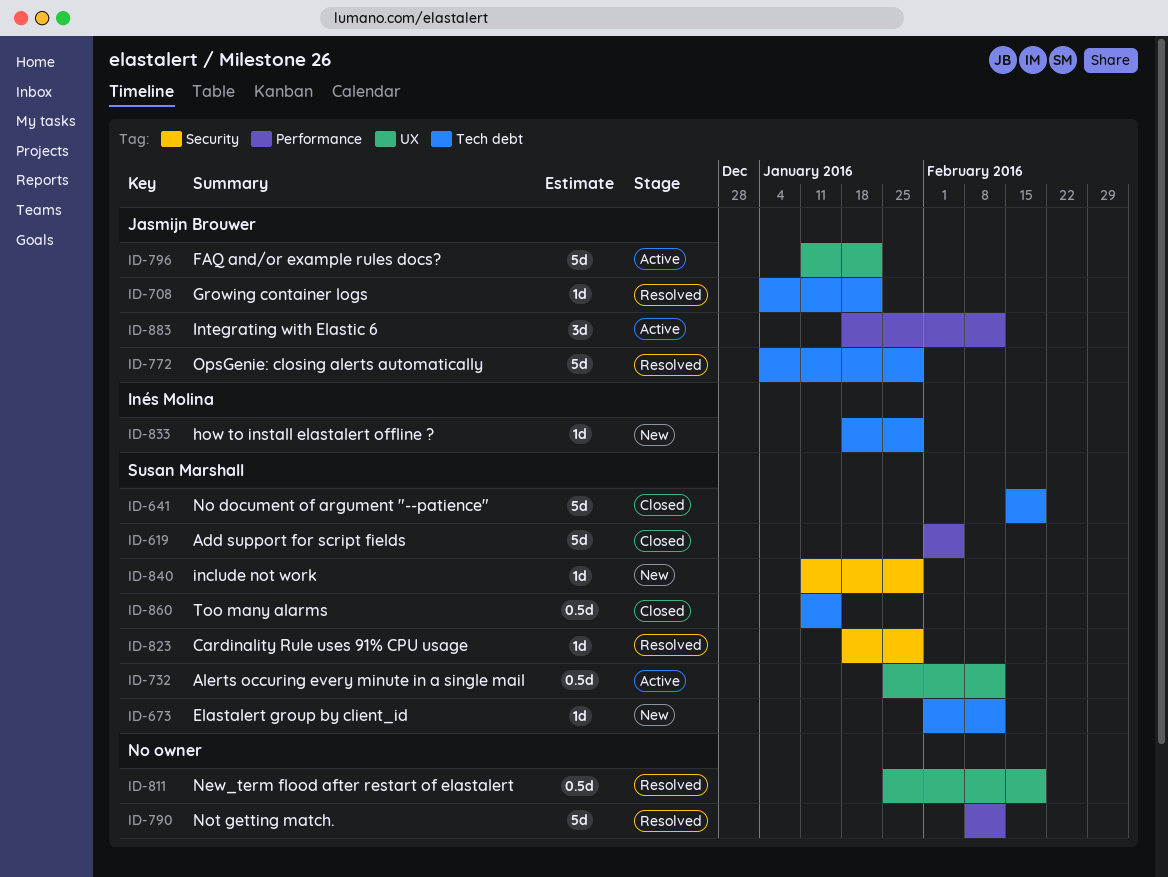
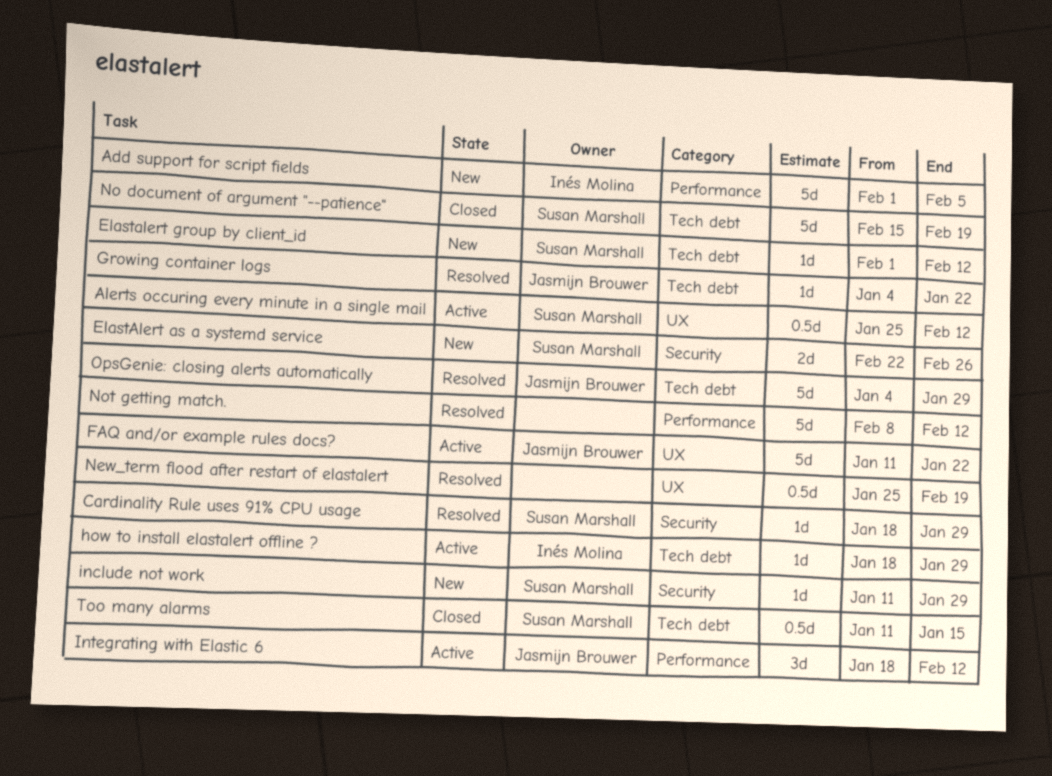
Add support for script fields, status: Closed -> New
Add support for script fields, owner: Susan Marshall -> Inés Molina
ElastAlert as a systemd service: none -> present
how to install elastalert offline ?, status: New -> Active

